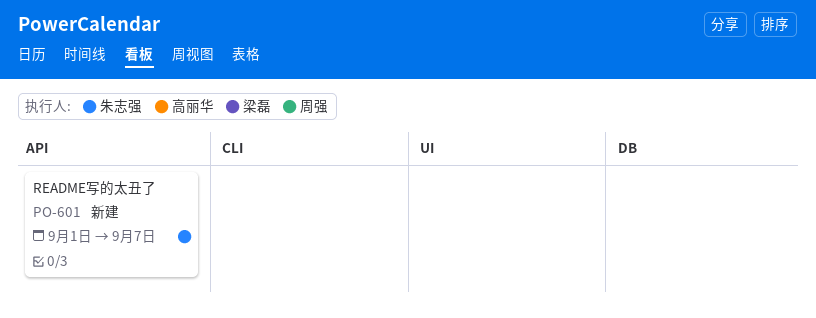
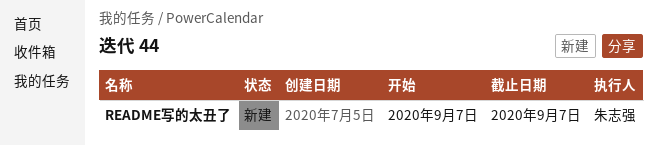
README写的太丑了, start: Sep 1 -> Sep 7

